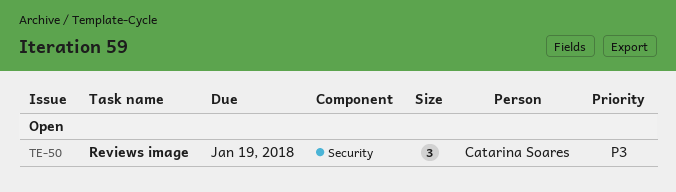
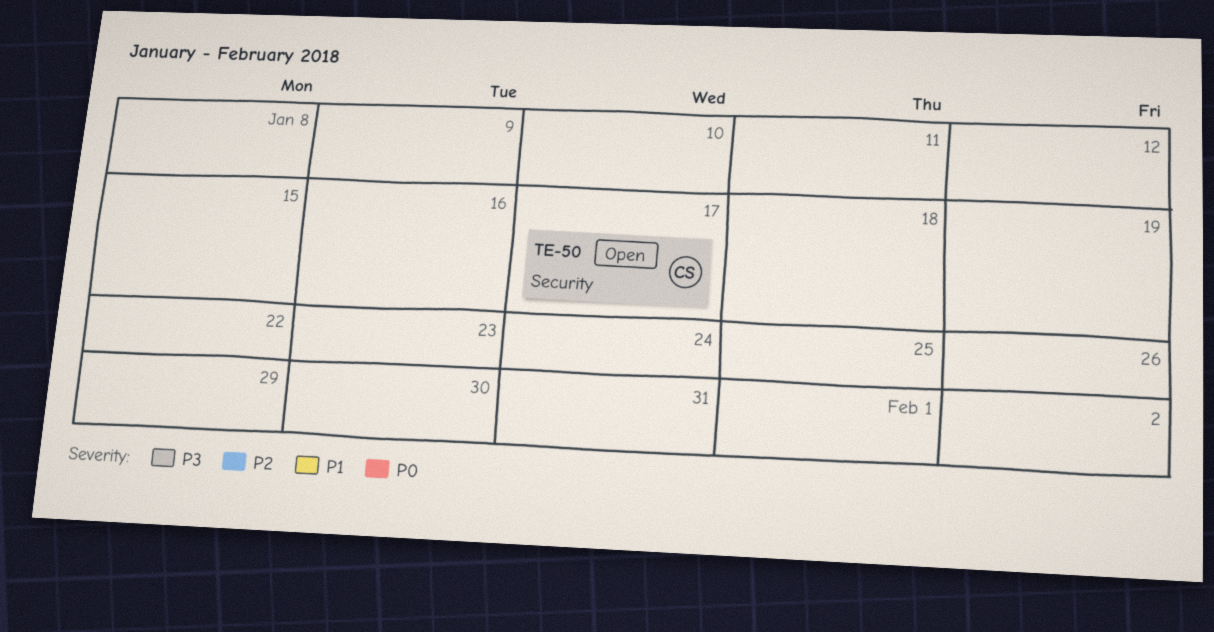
TE-50, due: Jan 19 -> Jan 17

